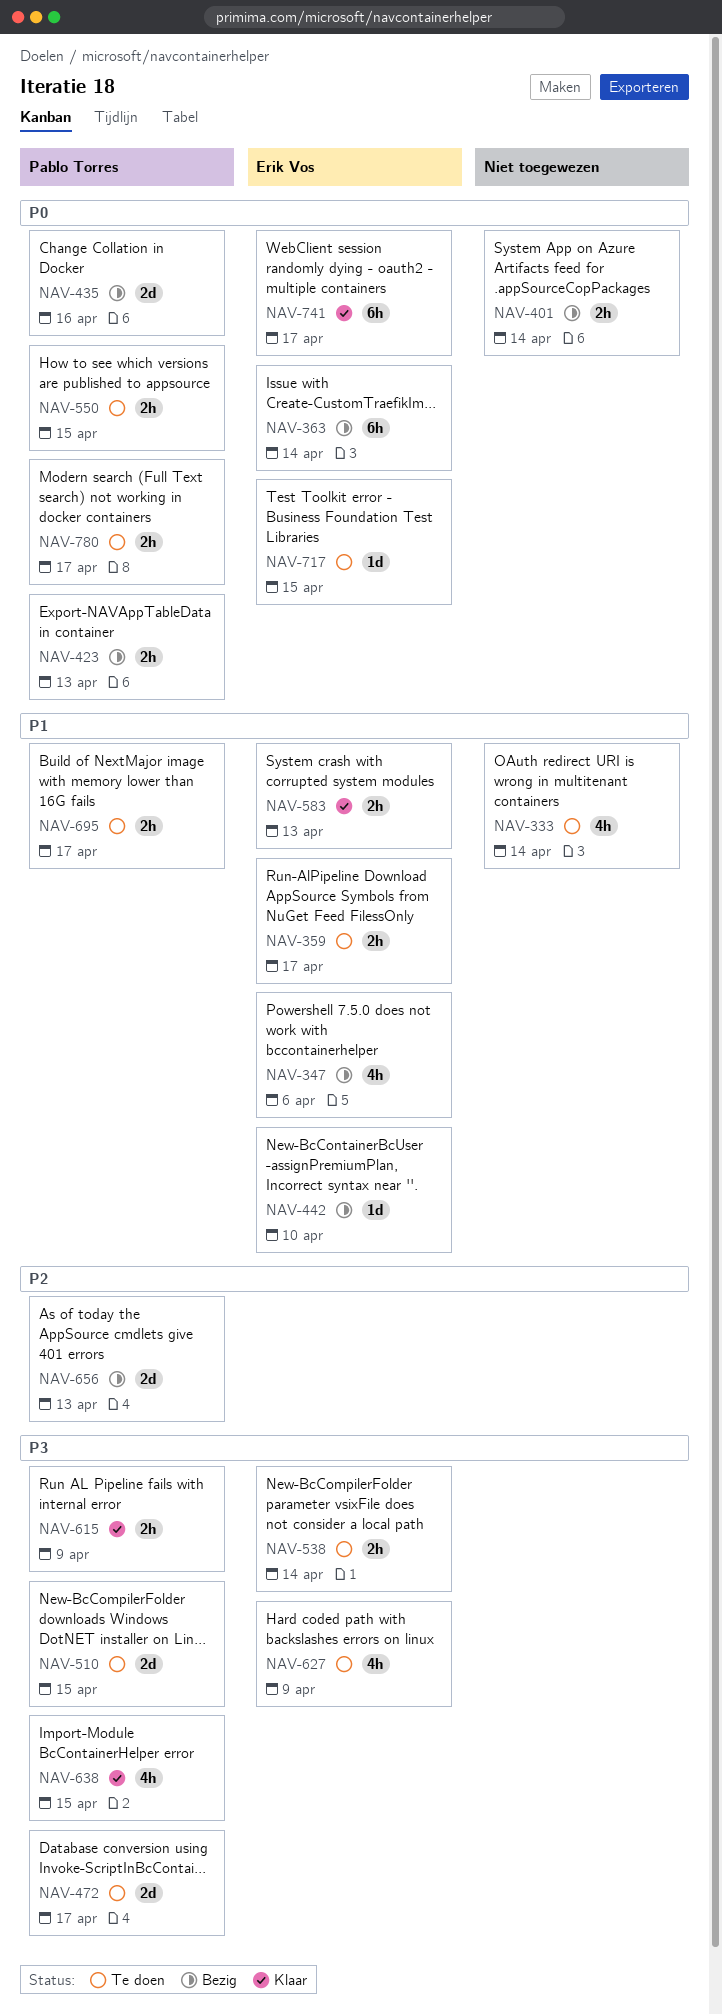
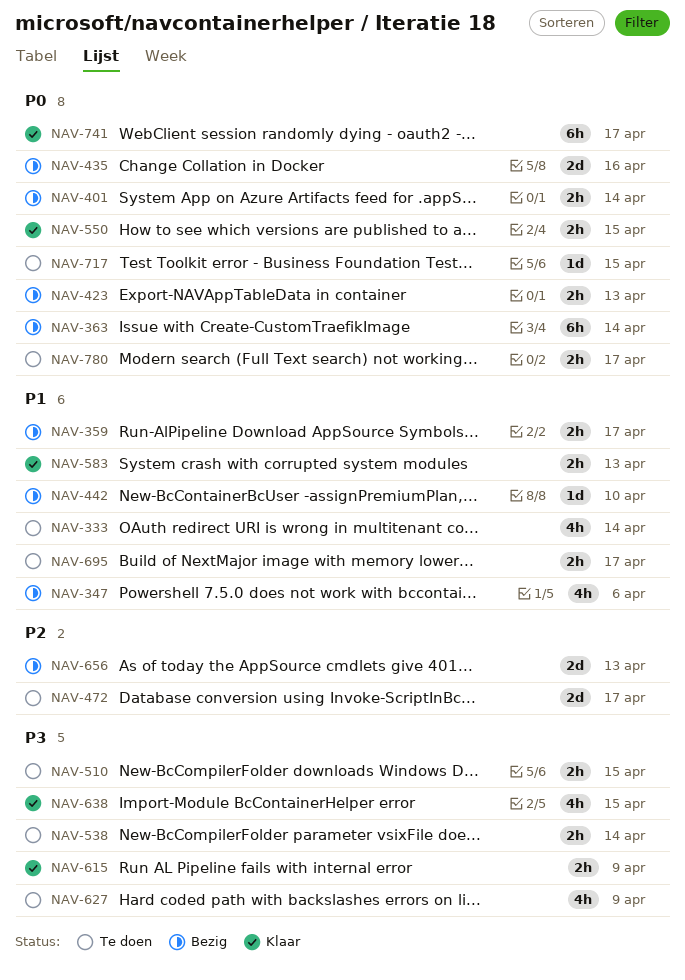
NAV-359, status: Te doen -> Bezig
NAV-472, priority: P3 -> P2
NAV-510, estimate: 2d -> 2h
NAV-550, status: Te doen -> Klaar

